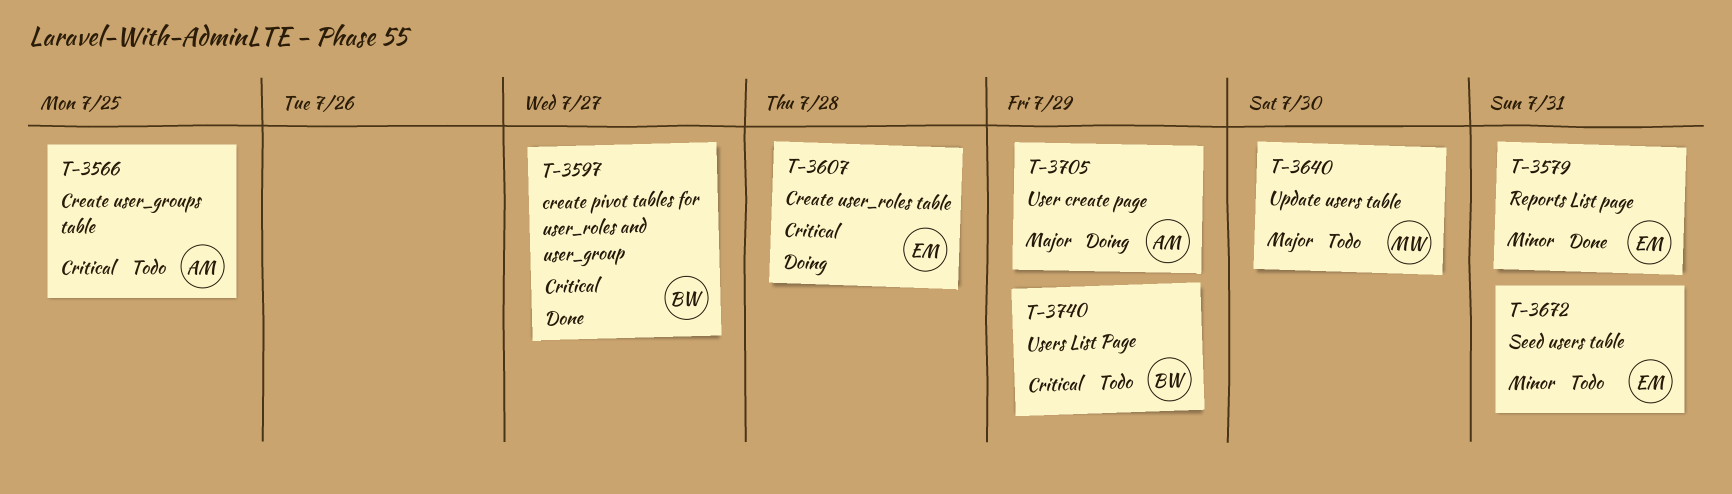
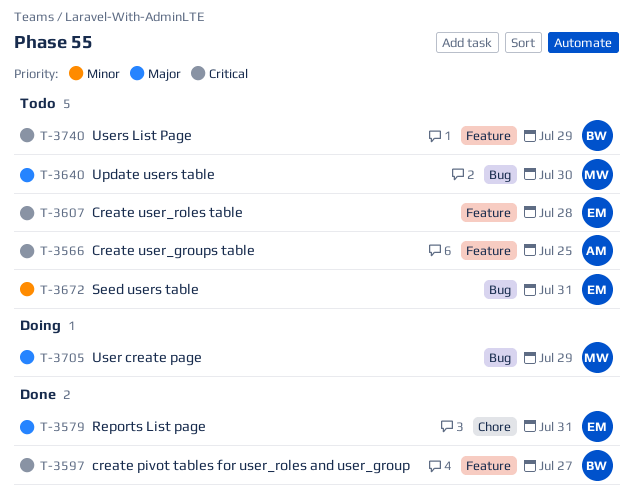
T-3579, priority: Minor -> Major
T-3607, status: Doing -> Todo
T-3705, owner: AM -> MW

